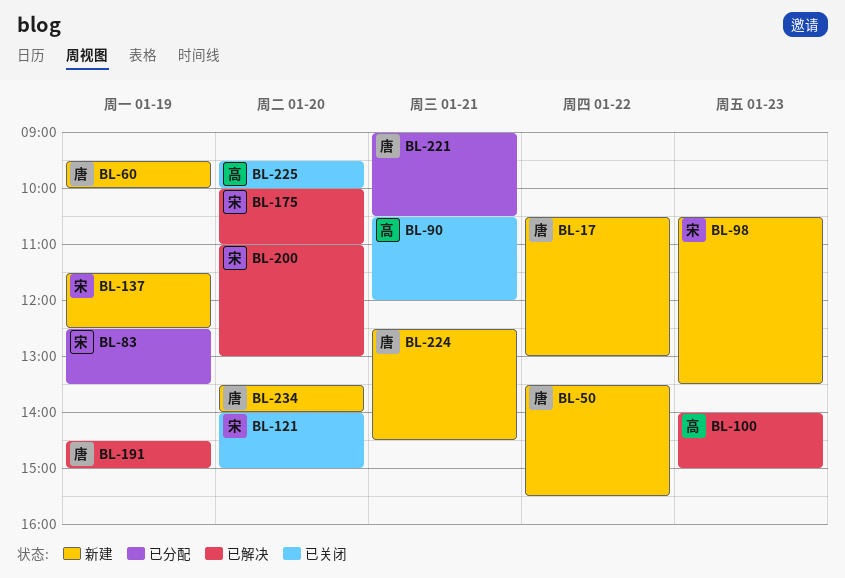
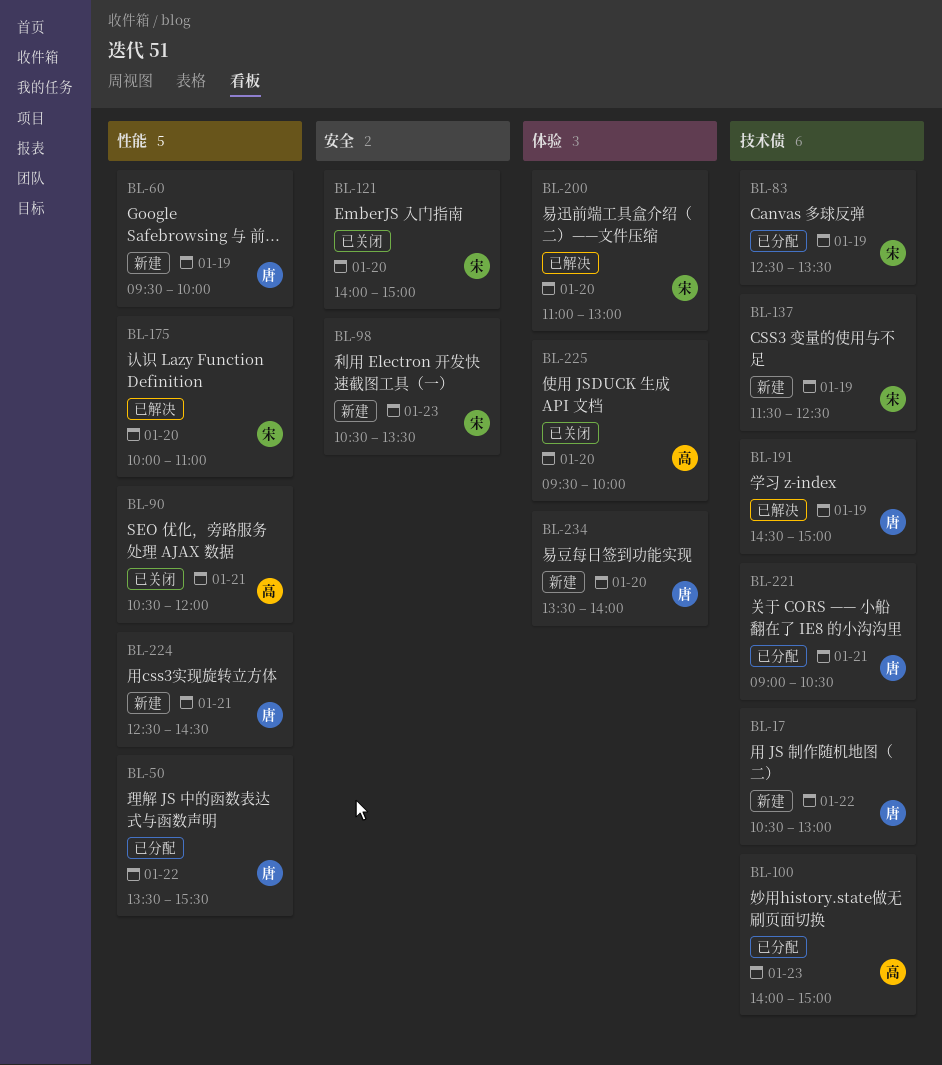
BL-50, status: 新建 -> 已分配
BL-100, status: 已解决 -> 已分配

